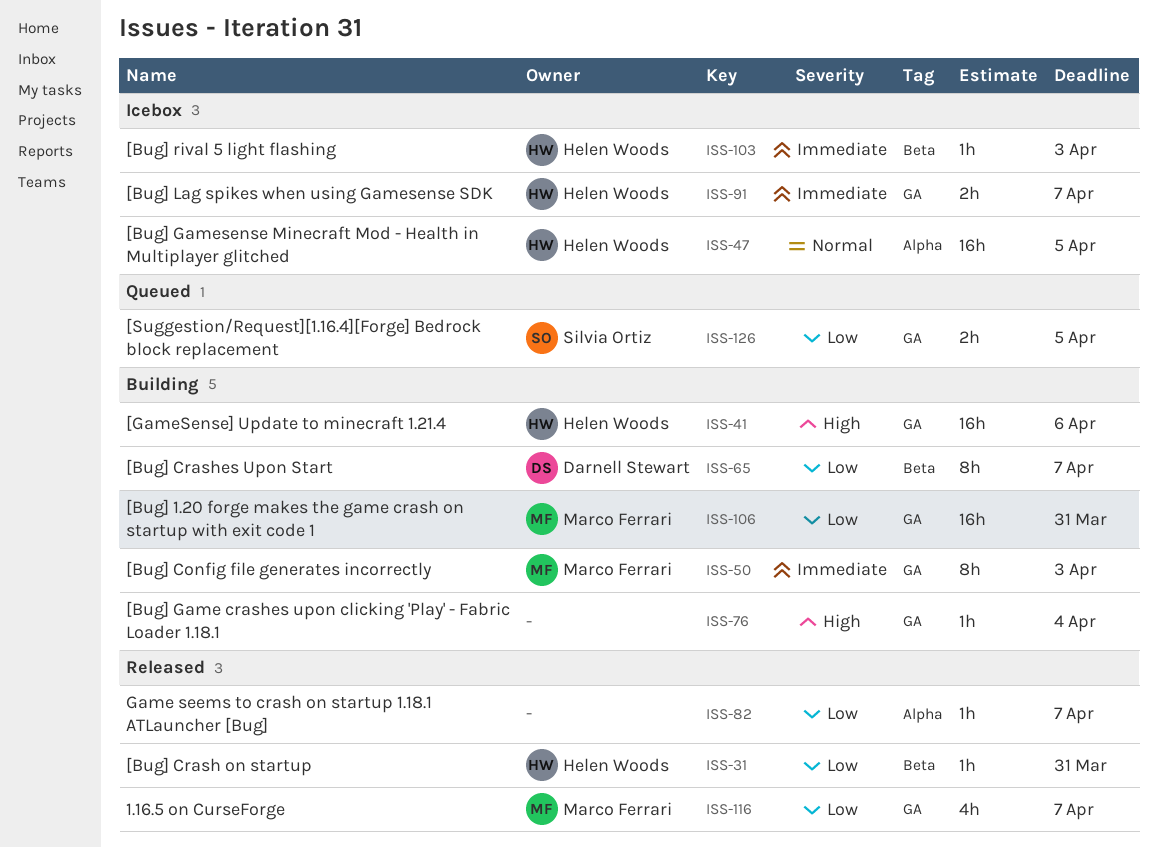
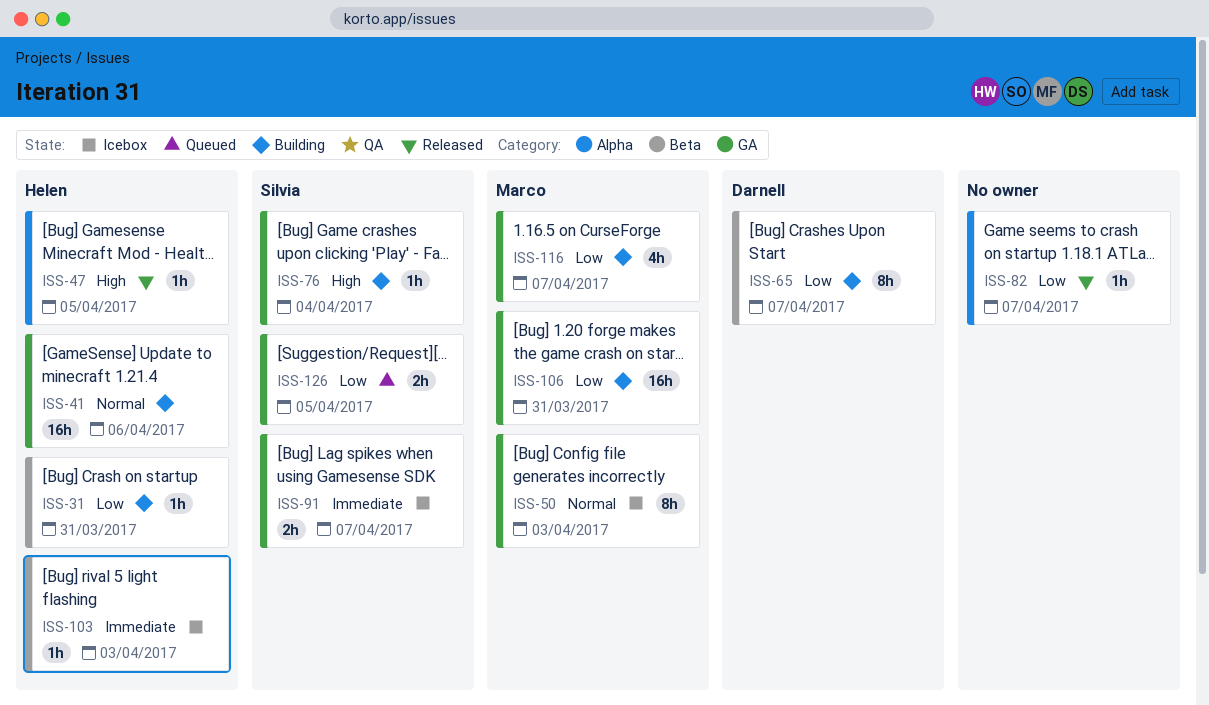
ISS-31, status: Released -> Building
ISS-41, priority: High -> Normal
ISS-47, status: Icebox -> Released
ISS-47, priority: Normal -> High
ISS-47, estimate: 16h -> 1h
ISS-50, status: Building -> Icebox
ISS-50, priority: Immediate -> Normal
ISS-76, owner: none -> Silvia Ortiz
ISS-91, owner: Helen Woods -> Silvia Ortiz
ISS-116, status: Released -> Building

